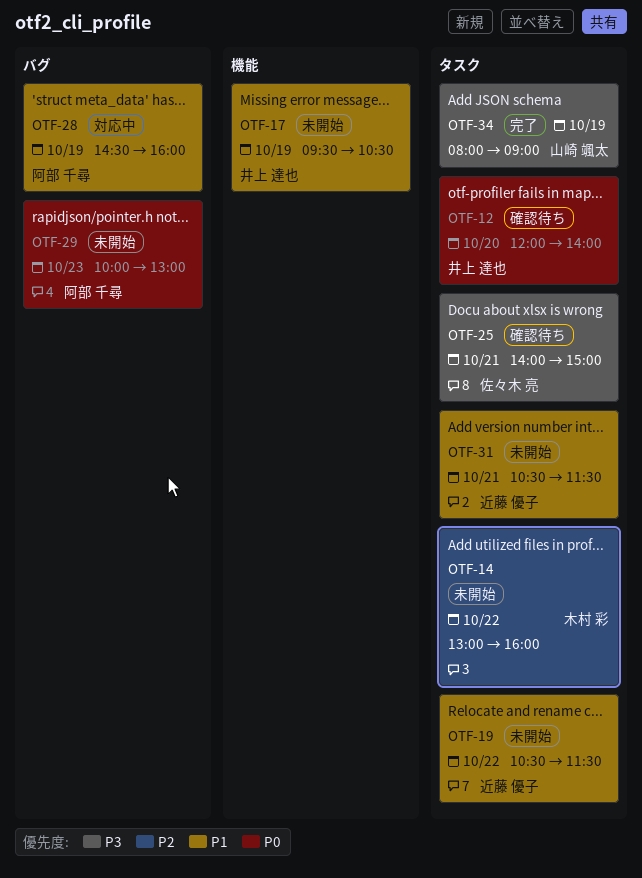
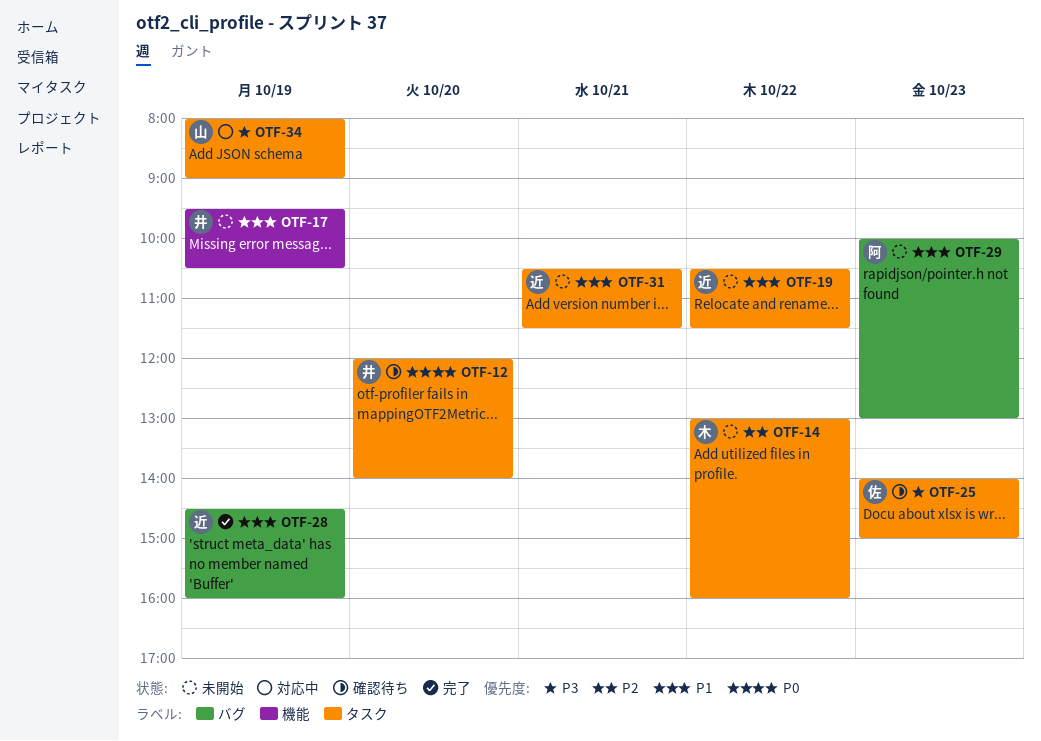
OTF-25, day: Oct 21 -> Oct 23
OTF-28, status: 対応中 -> 完了
OTF-28, owner: 阿部 千尋 -> 近藤 優子
OTF-29, priority: P0 -> P1
OTF-34, status: 完了 -> 対応中

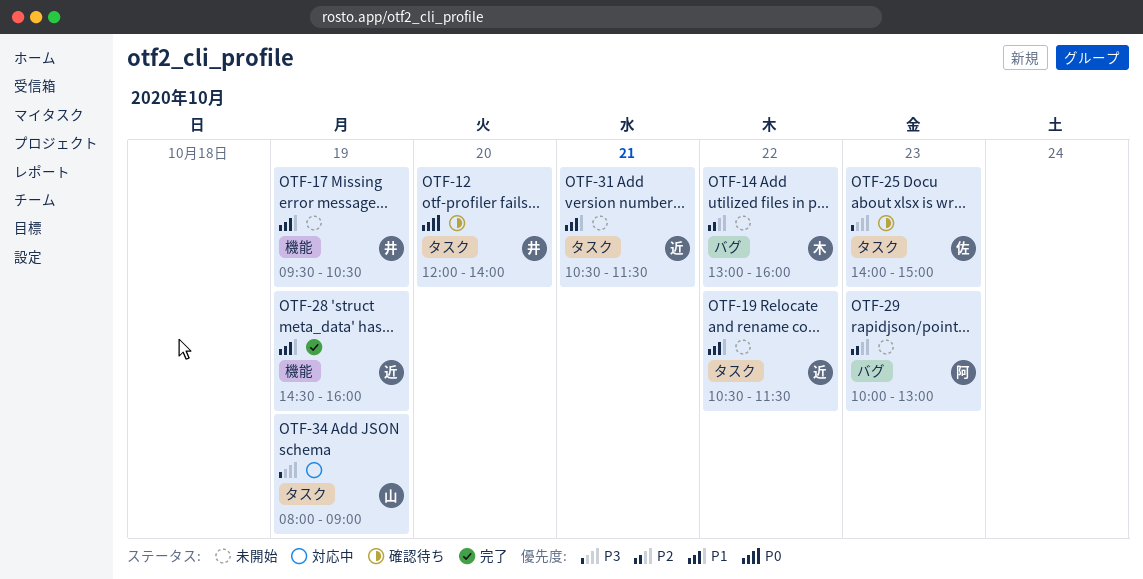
OTF-14, label: タスク -> バグ
OTF-28, label: バグ -> 機能
OTF-29, priority: P1 -> P2

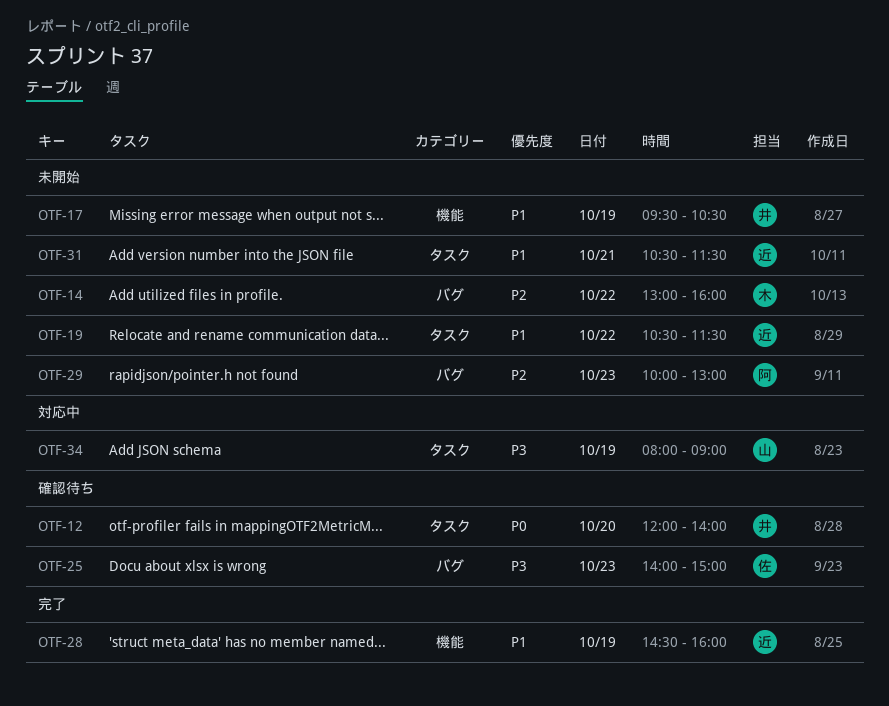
OTF-25, label: タスク -> バグ

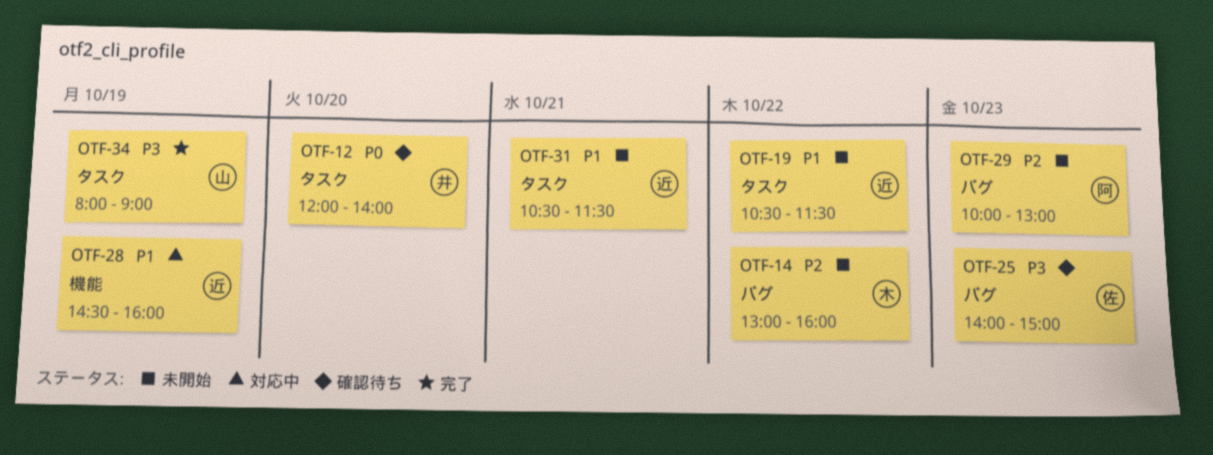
OTF-17: present -> none
OTF-28, status: 完了 -> 対応中
OTF-34, status: 対応中 -> 完了

